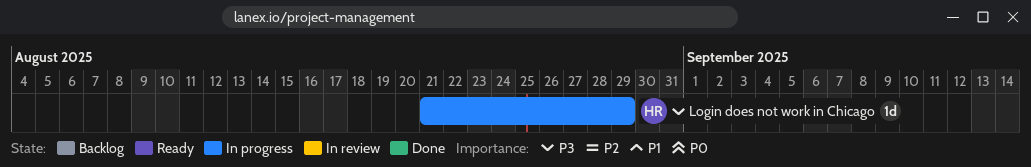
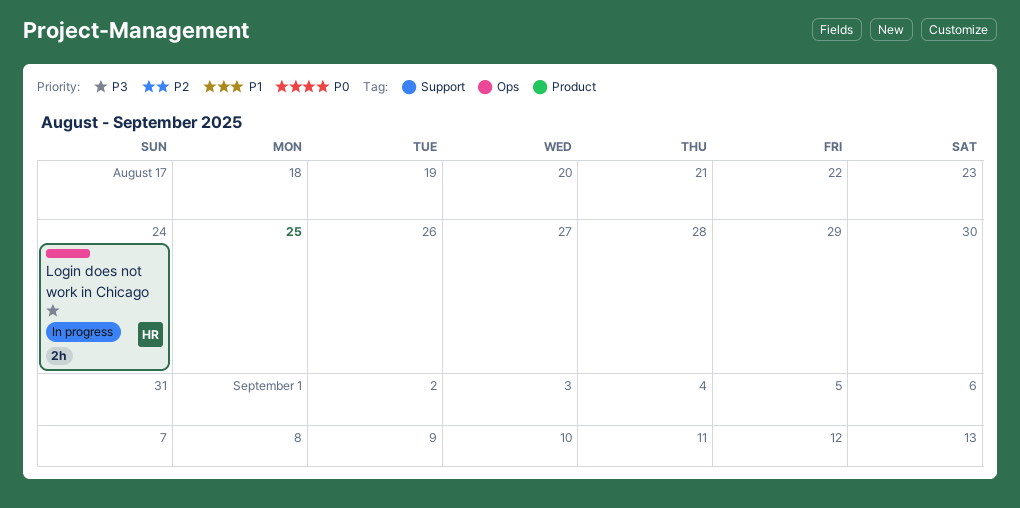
Login does not work in Chicago, estimate: 1d -> 2h
Login does not work in Chicago, due: Aug 29 -> Aug 24

